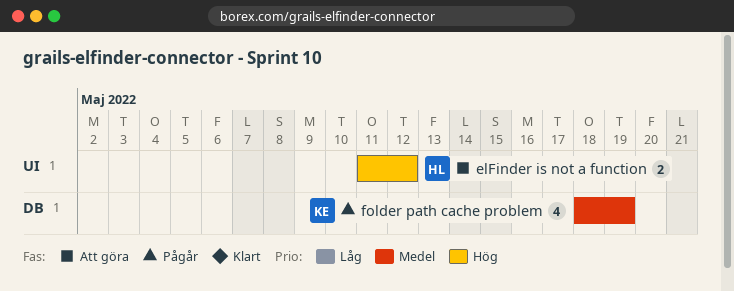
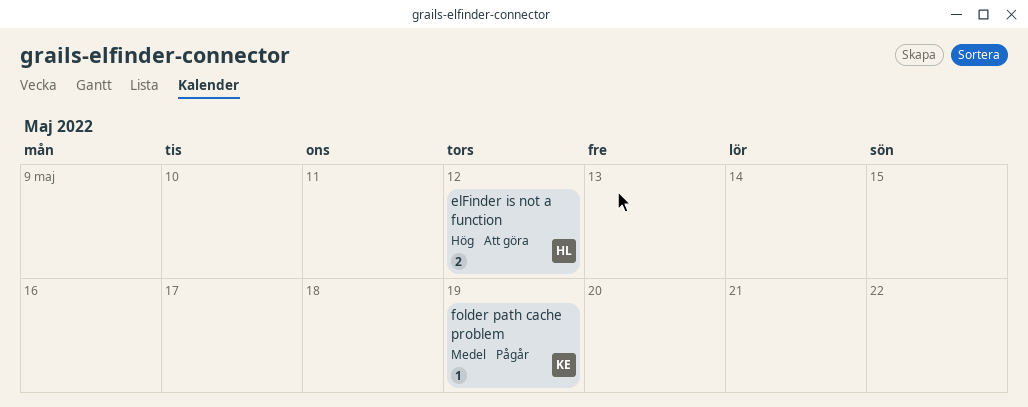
folder path cache problem, estimate: 4 -> 1

